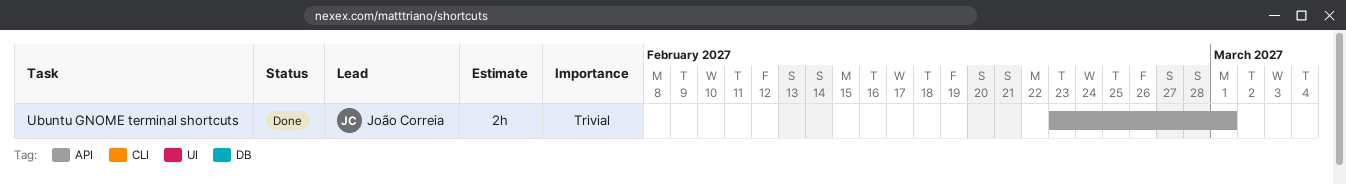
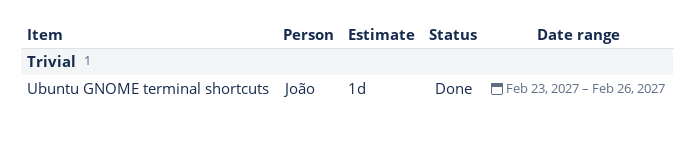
Ubuntu GNOME terminal shortcuts, estimate: 2h -> 1d
Ubuntu GNOME terminal shortcuts, due: Mar 1 -> Feb 26

